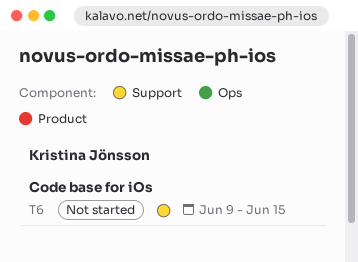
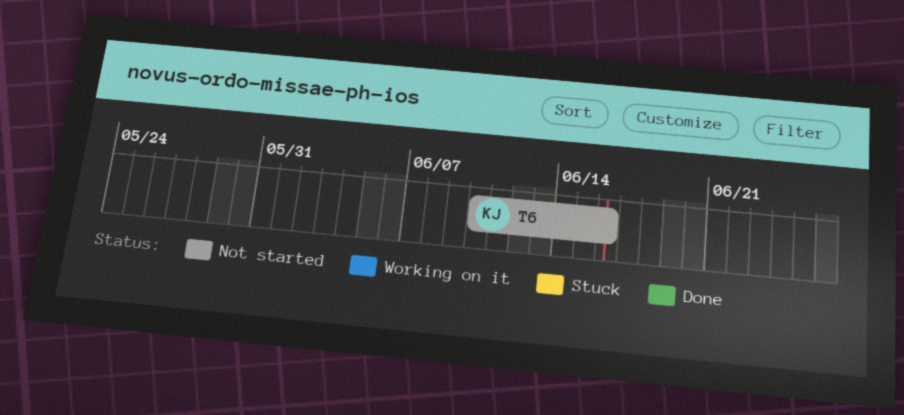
T6, start: Jun 9 -> Jun 10
T6, due: Jun 15 -> Jun 16

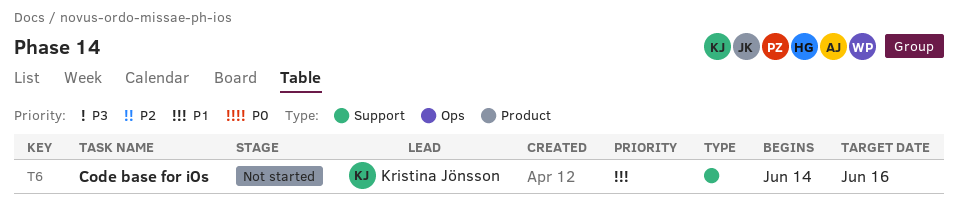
T6, start: Jun 10 -> Jun 14

